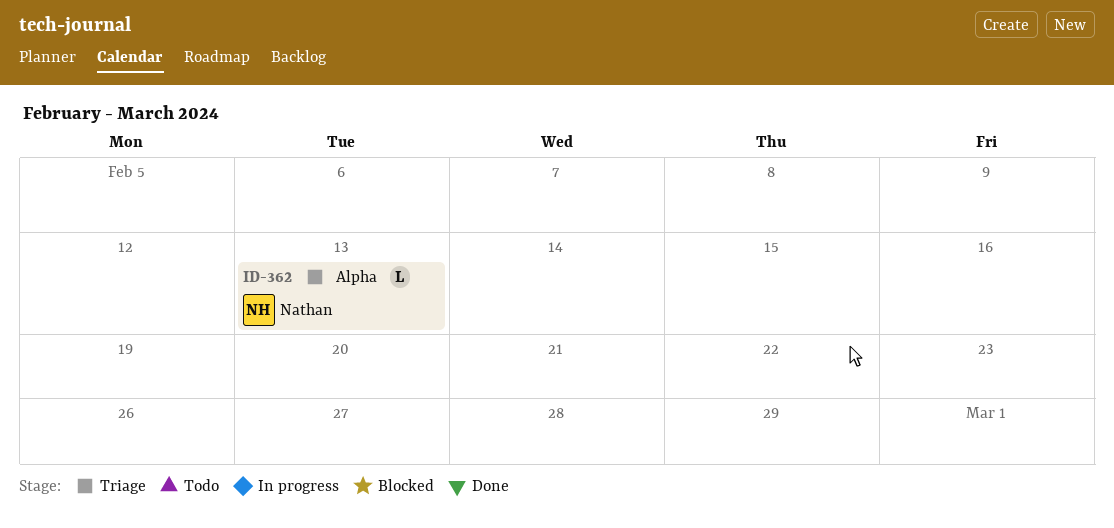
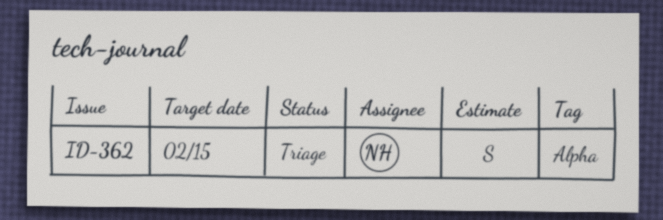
ID-362, estimate: L -> S
ID-362, due: Feb 13 -> Feb 15

